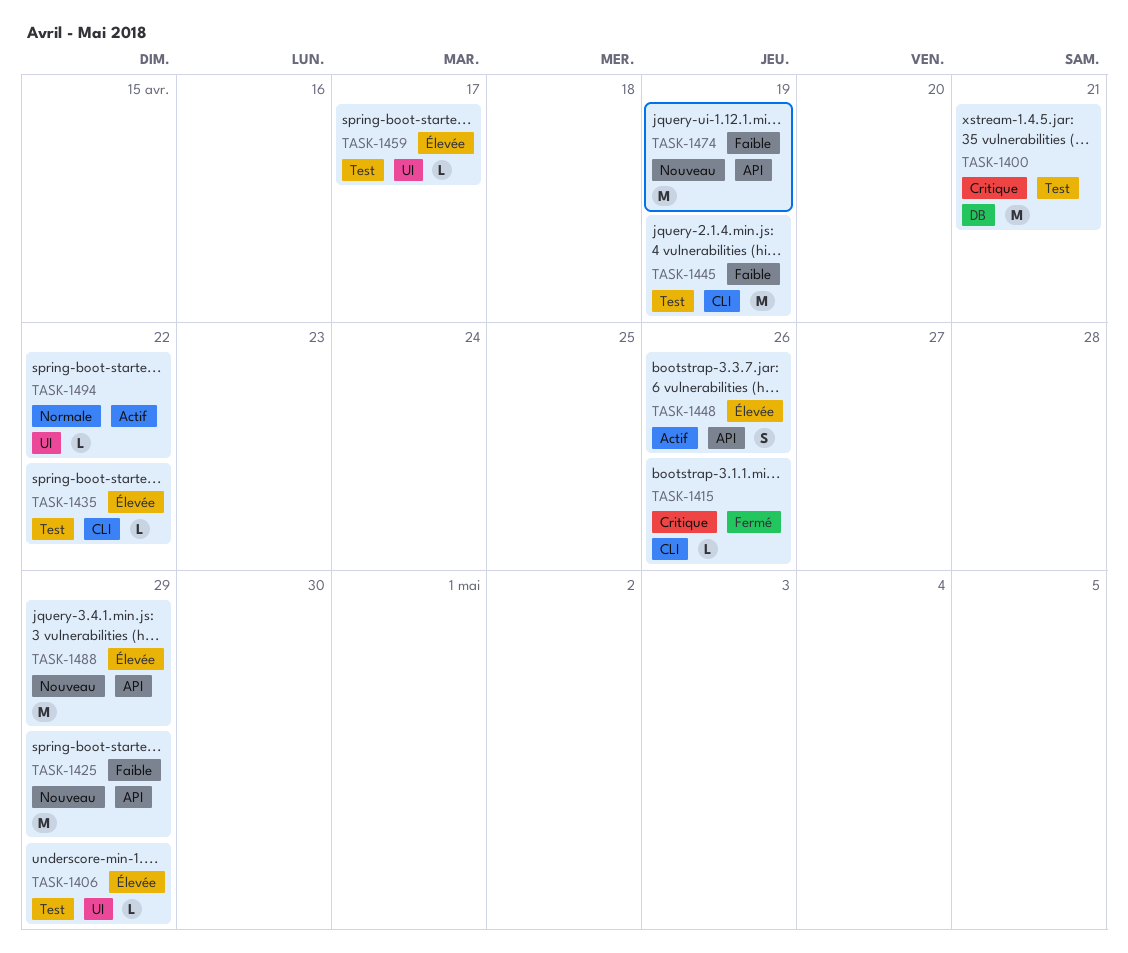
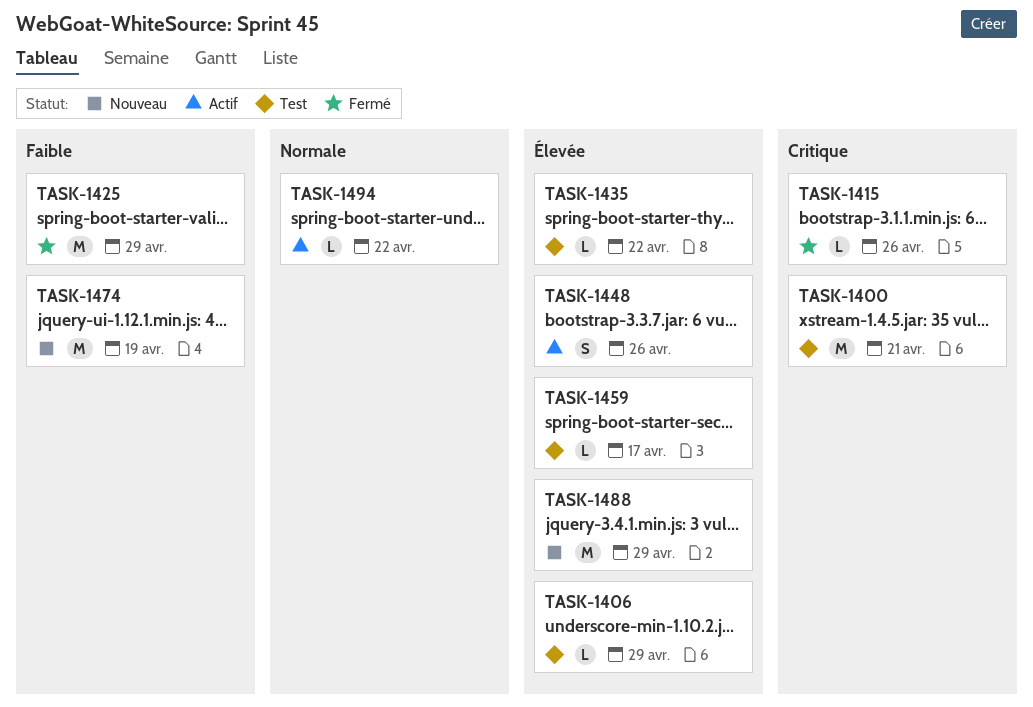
TASK-1425, status: Nouveau -> Fermé
TASK-1445: present -> none

